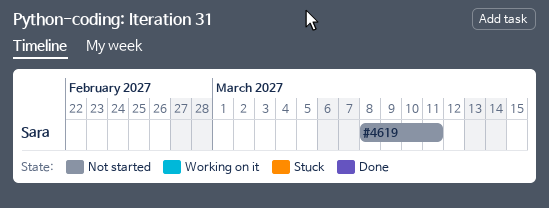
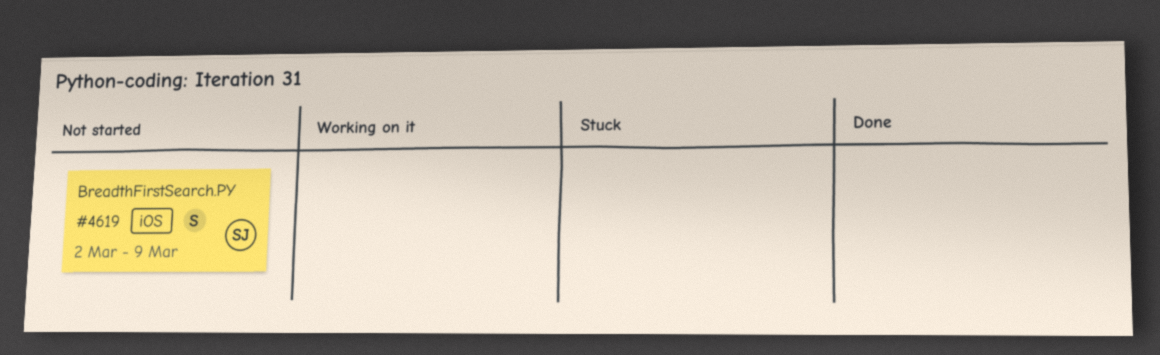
#4619, start: Mar 8 -> Mar 2
#4619, due: Mar 11 -> Mar 9

